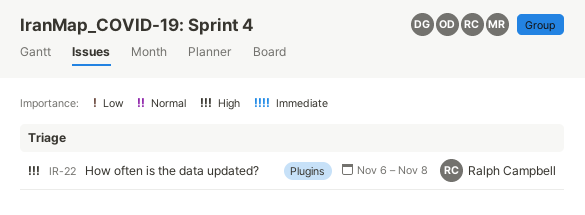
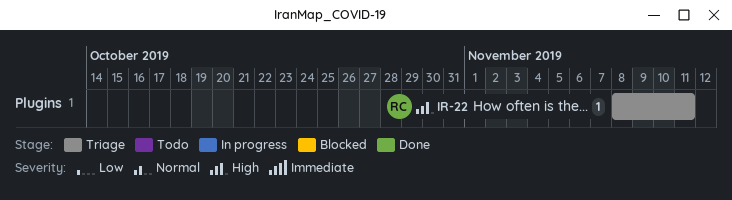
IR-22, start: Nov 6 -> Nov 8
IR-22, due: Nov 8 -> Nov 11

